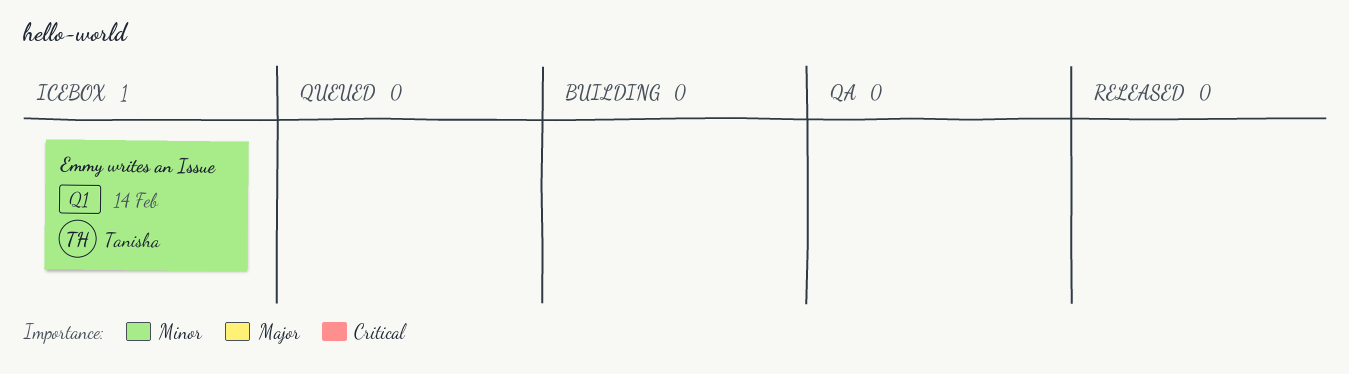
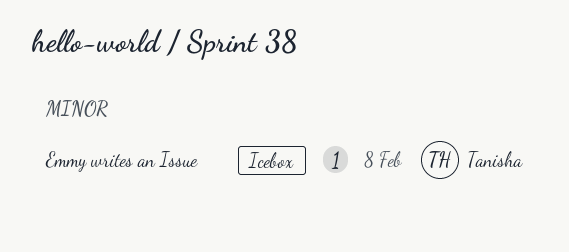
Emmy writes an Issue, due: Feb 14 -> Feb 8

